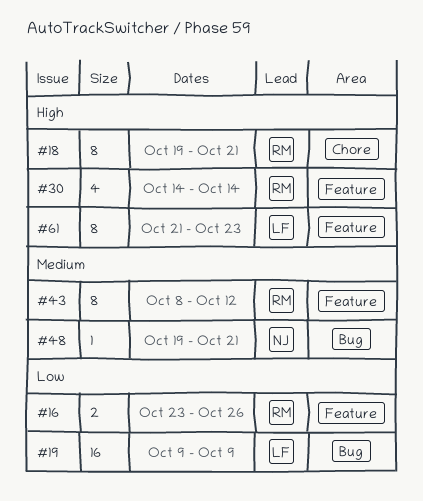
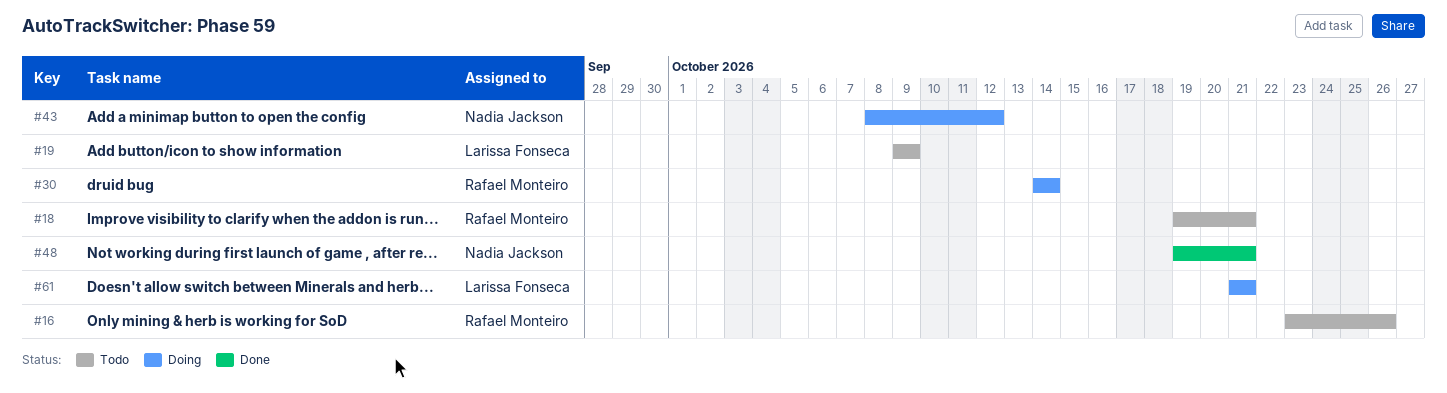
#43, owner: Rafael Monteiro -> Nadia Jackson
#61, due: Oct 23 -> Oct 21

